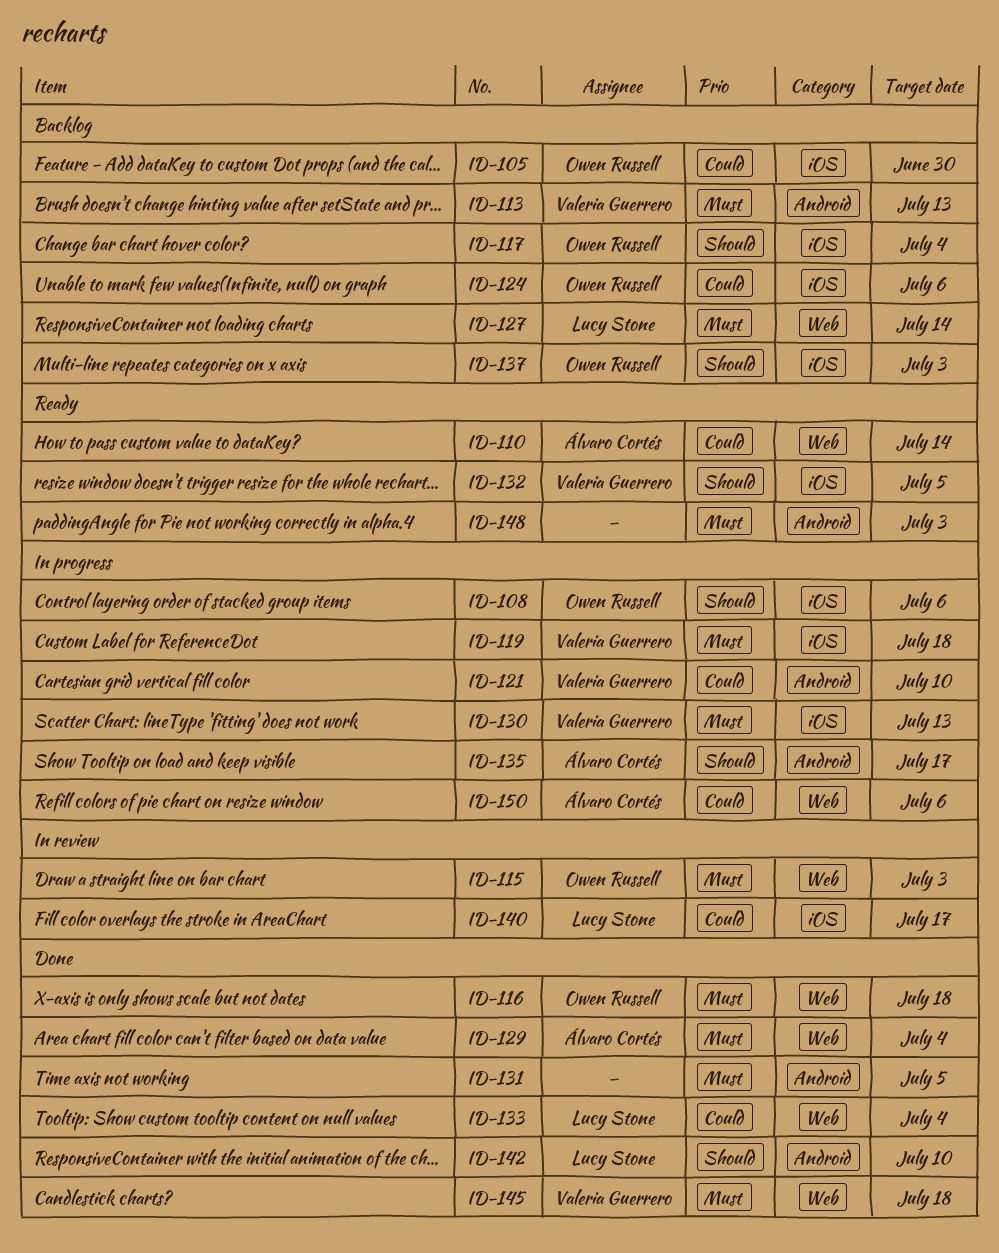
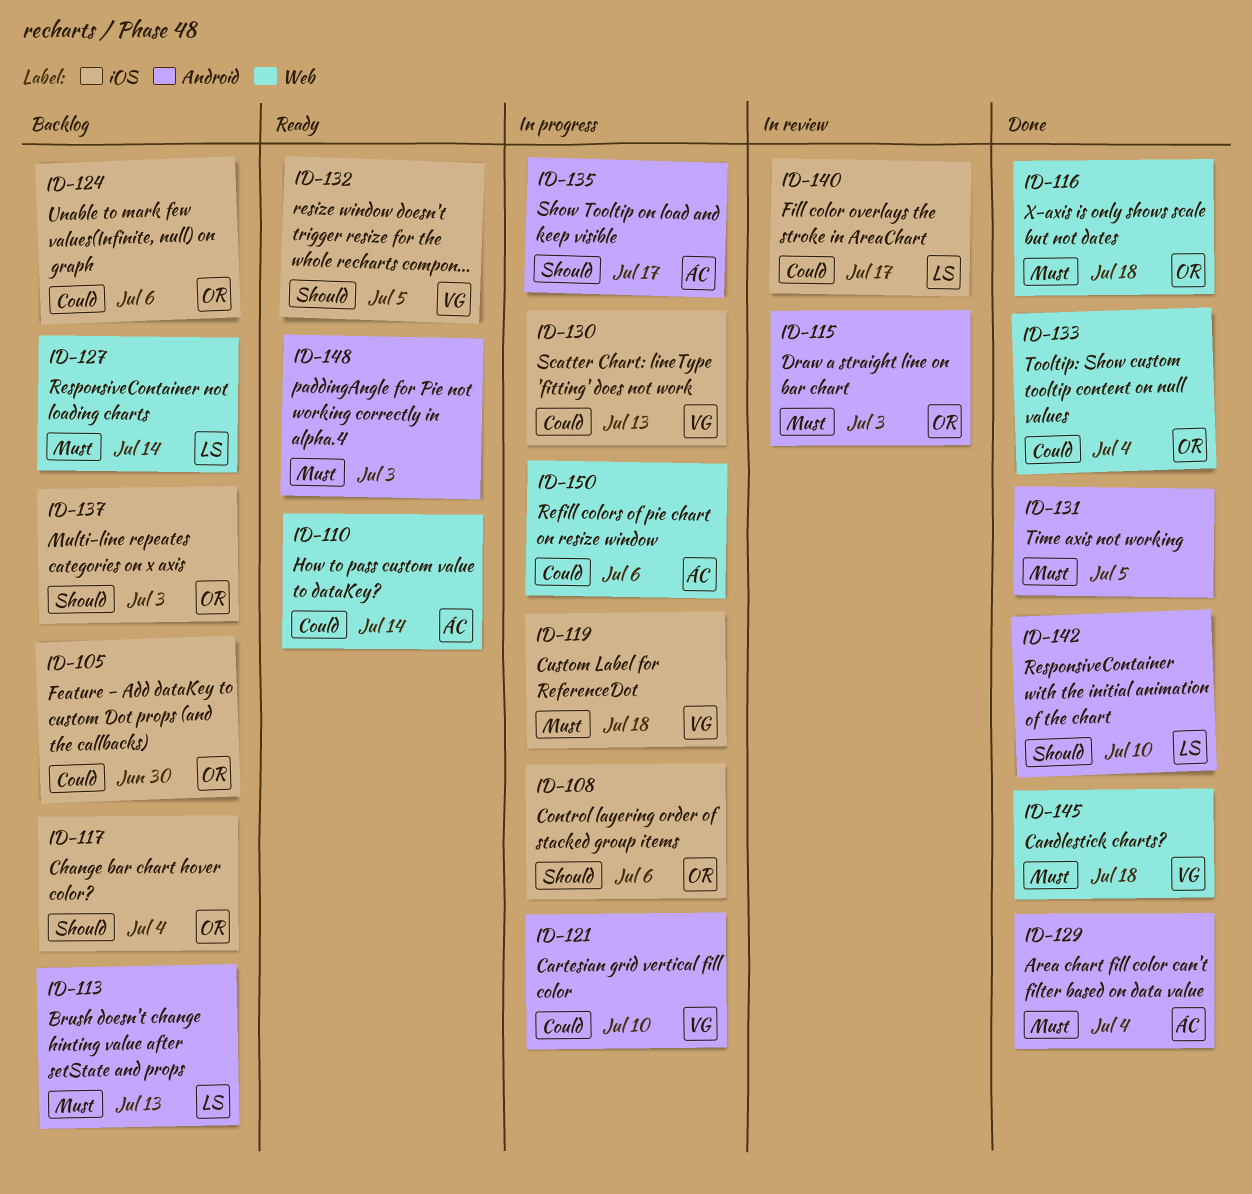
ID-113, owner: Valeria Guerrero -> Lucy Stone
ID-115, label: Web -> Android
ID-129, label: Web -> Android
ID-130, priority: Must -> Could
ID-133, owner: Lucy Stone -> Owen Russell

